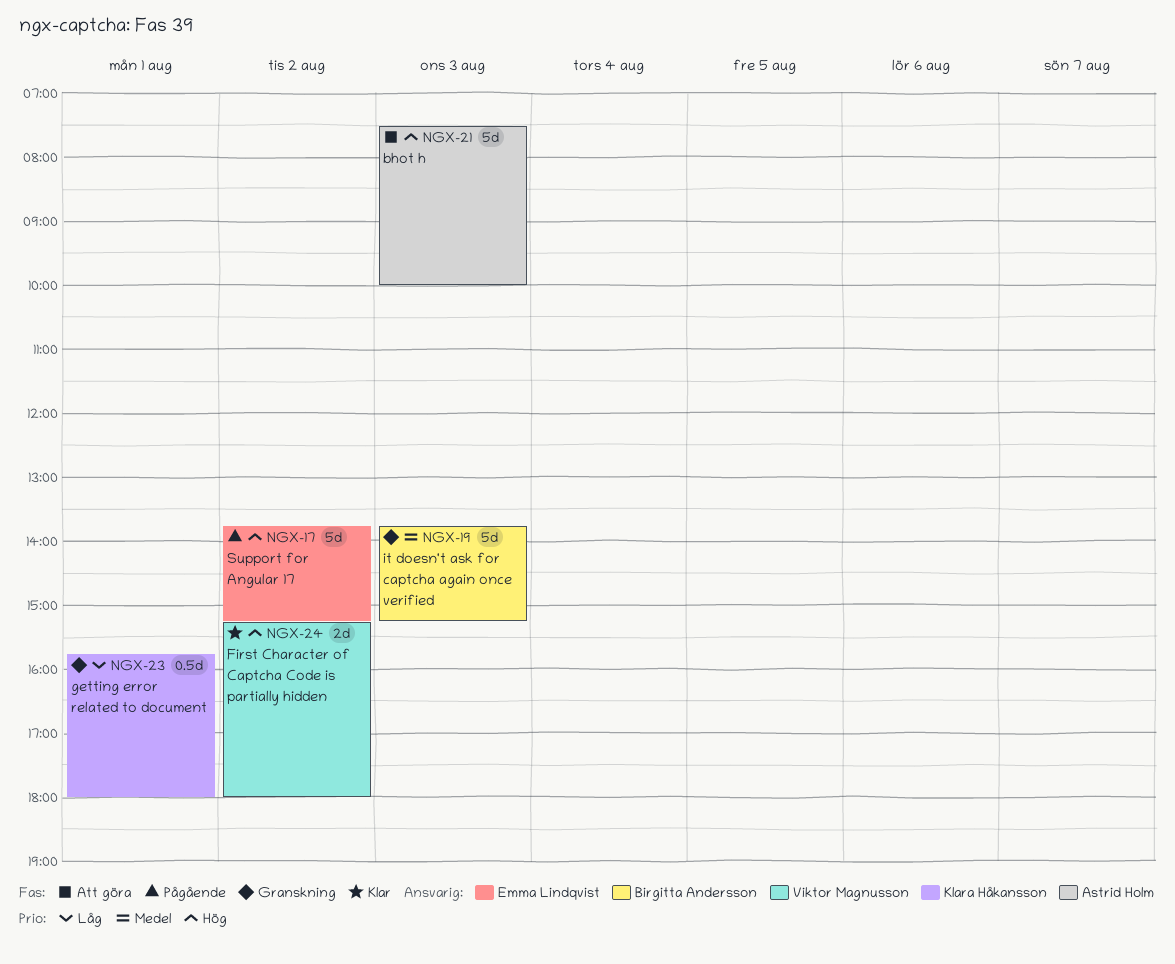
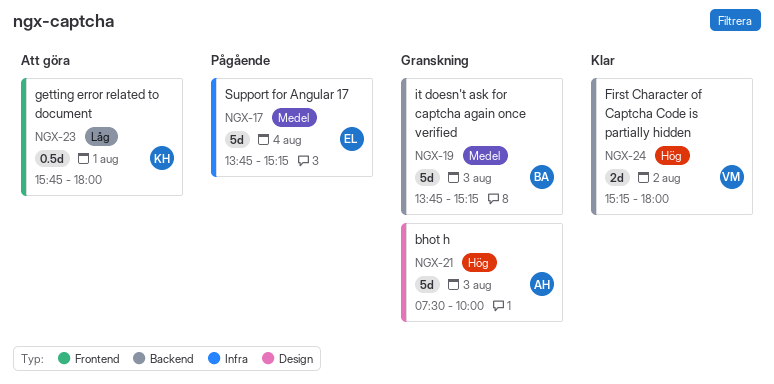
NGX-17, priority: Hög -> Medel
NGX-17, day: Aug 2 -> Aug 4
NGX-21, status: Att göra -> Granskning
NGX-23, status: Granskning -> Att göra

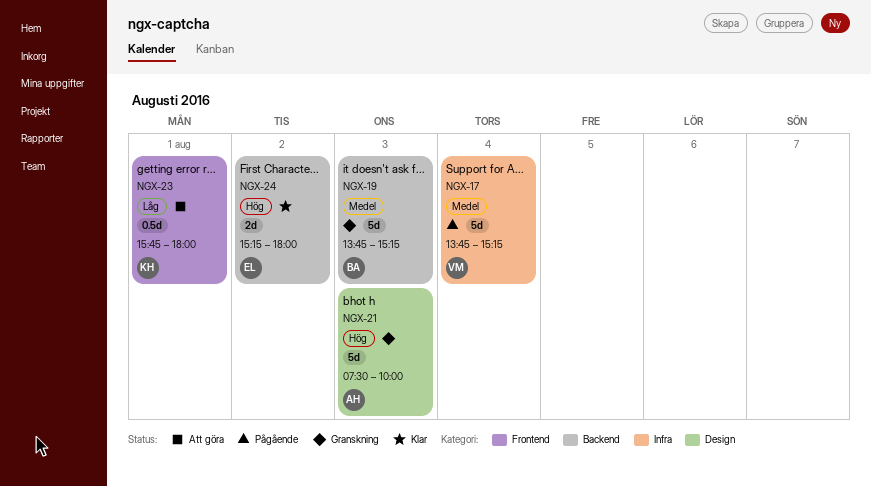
NGX-17, owner: EL -> VM
NGX-24, owner: VM -> EL

